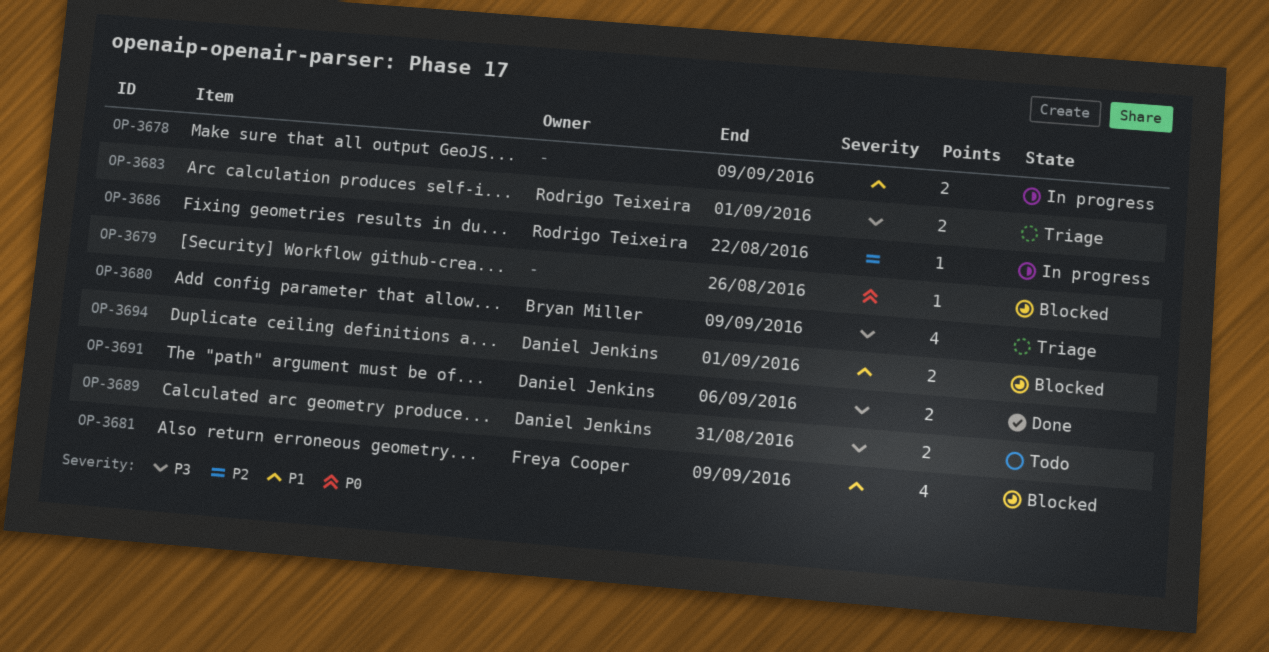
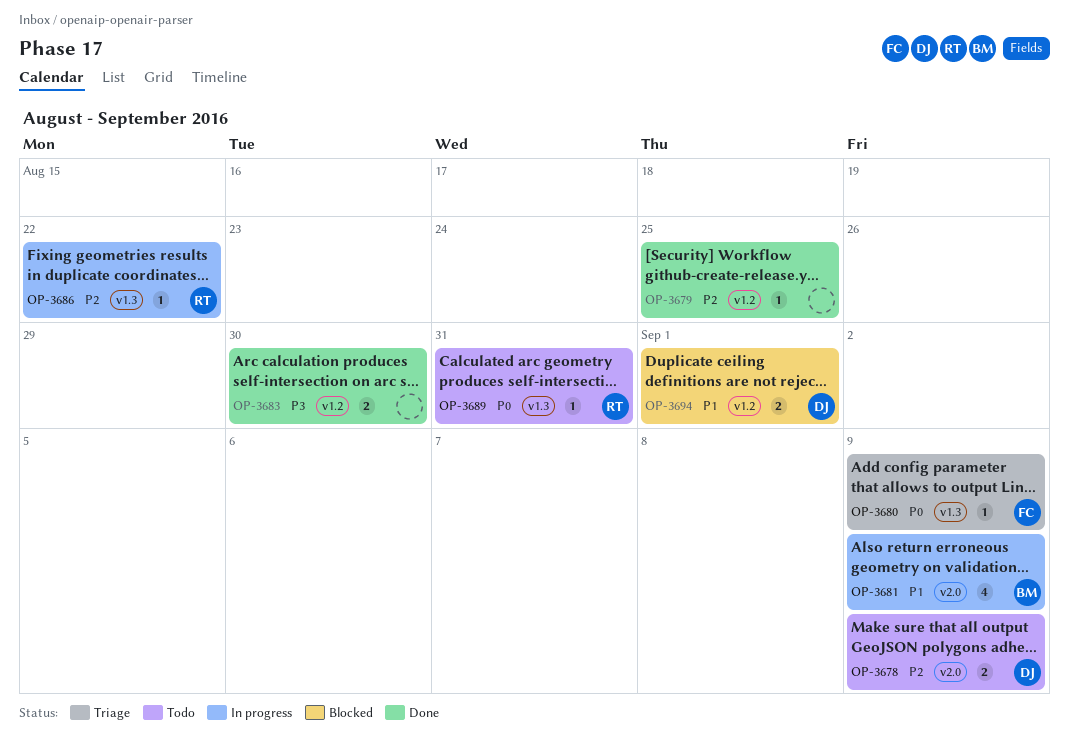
OP-3678, status: In progress -> Todo
OP-3678, owner: none -> Daniel Jenkins
OP-3678, priority: P1 -> P2
OP-3679, status: Blocked -> Done
OP-3679, priority: P0 -> P2
OP-3679, due: Aug 26 -> Aug 25
OP-3680, owner: Bryan Miller -> Freya Cooper
OP-3680, priority: P3 -> P0
OP-3680, estimate: 4 -> 1
OP-3681, status: Blocked -> In progress
OP-3681, owner: Freya Cooper -> Bryan Miller
OP-3683, status: Triage -> Done
OP-3683, owner: Rodrigo Teixeira -> none
OP-3683, due: Sep 1 -> Aug 30
OP-3689, owner: Daniel Jenkins -> Rodrigo Teixeira
OP-3689, priority: P3 -> P0
OP-3689, estimate: 2 -> 1
OP-3691: present -> none

